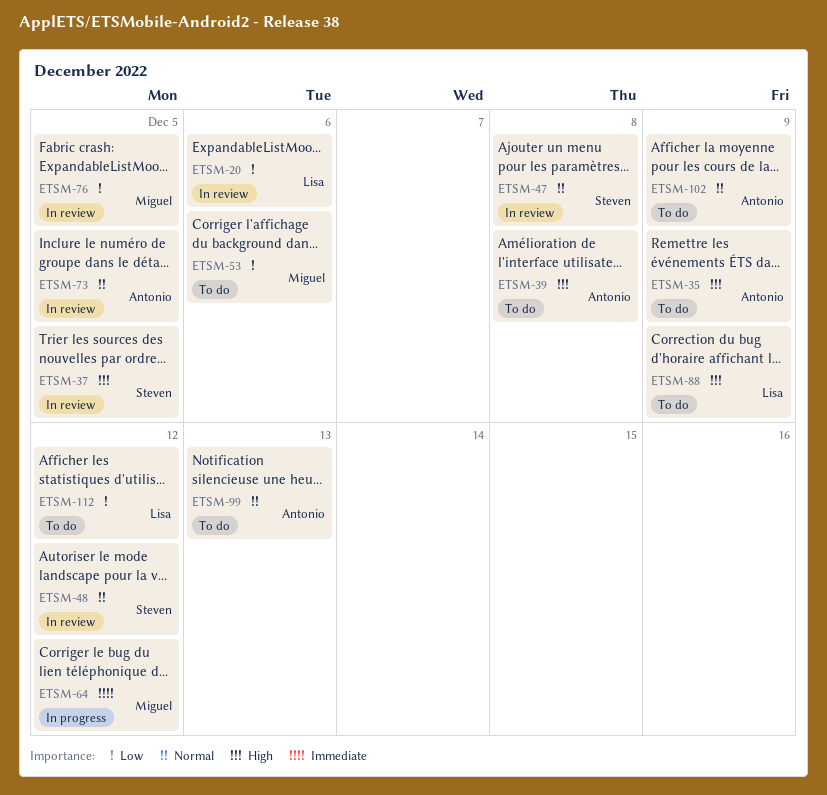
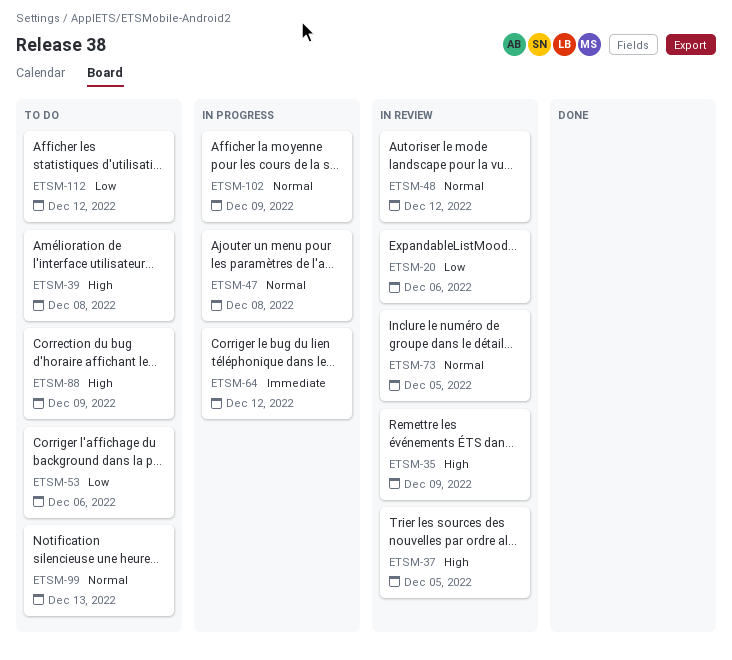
ETSM-35, status: To do -> In review
ETSM-47, status: In review -> In progress
ETSM-76: present -> none
ETSM-102, status: To do -> In progress

